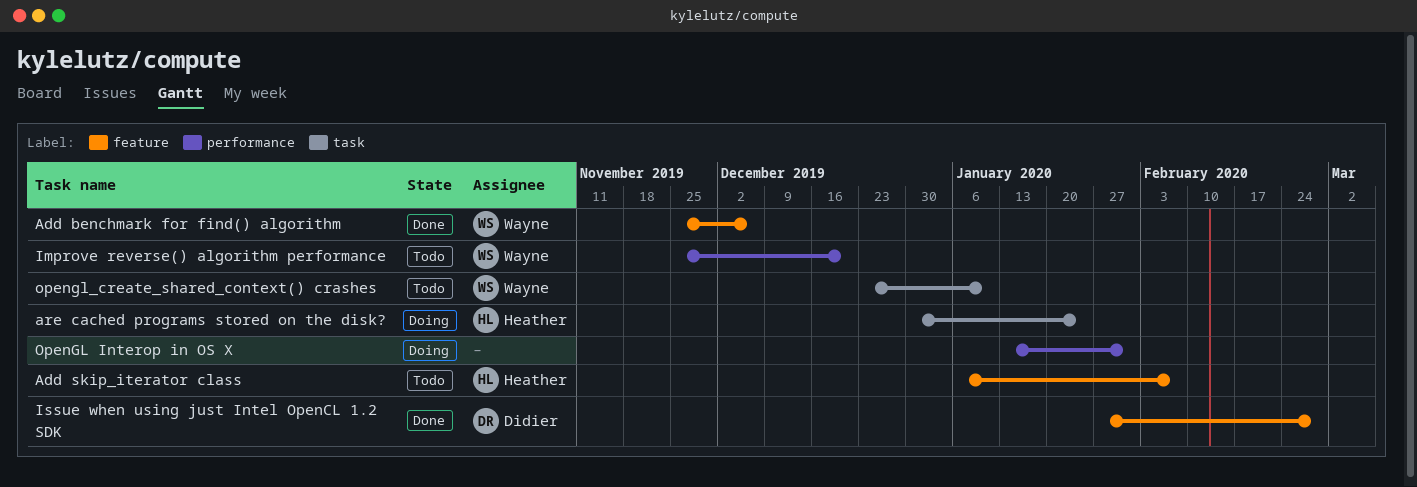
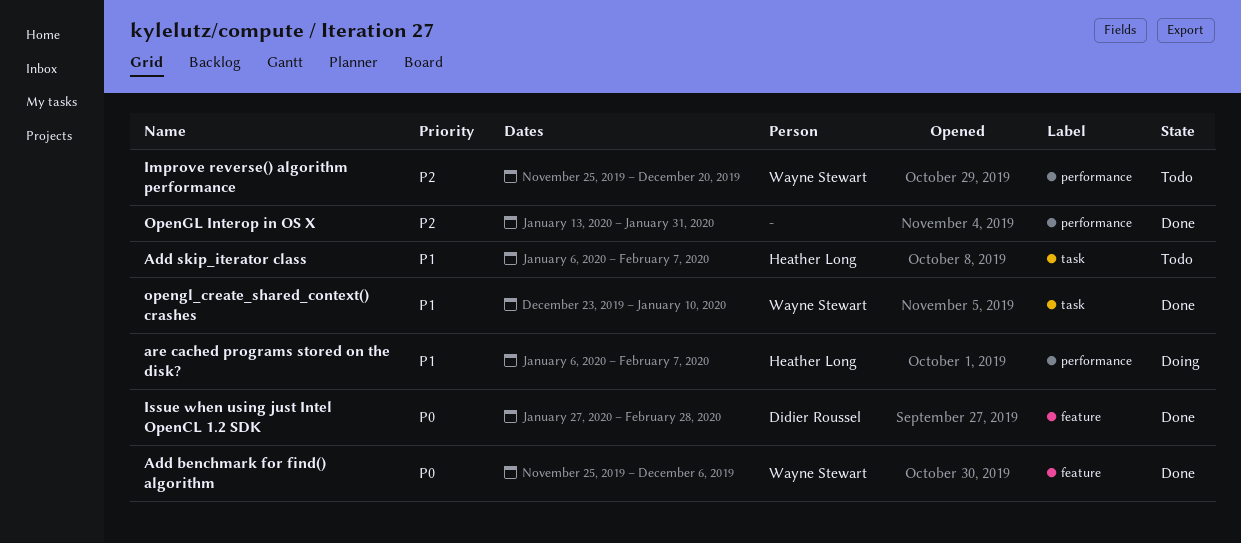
Add skip_iterator class, label: feature -> task
are cached programs stored on the disk?, label: task -> performance
are cached programs stored on the disk?, start: Dec 30 -> Jan 6
are cached programs stored on the disk?, due: Jan 24 -> Feb 7
OpenGL Interop in OS X, status: Doing -> Done
opengl_create_shared_context() crashes, status: Todo -> Done

